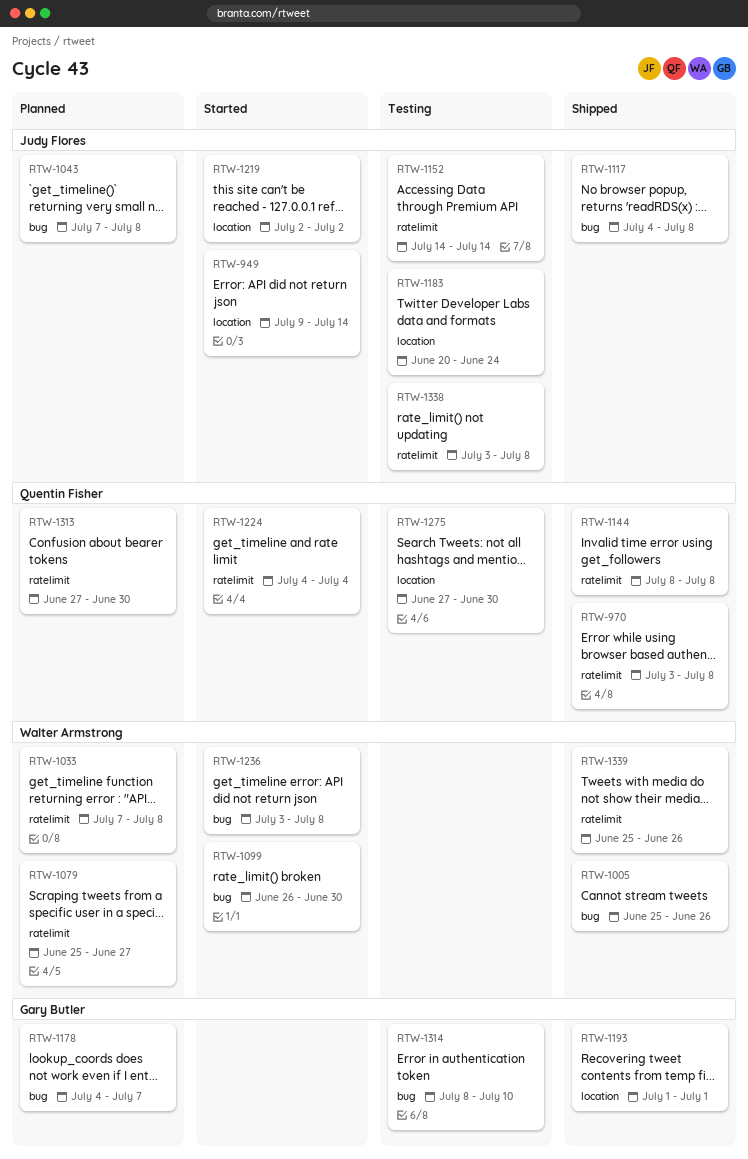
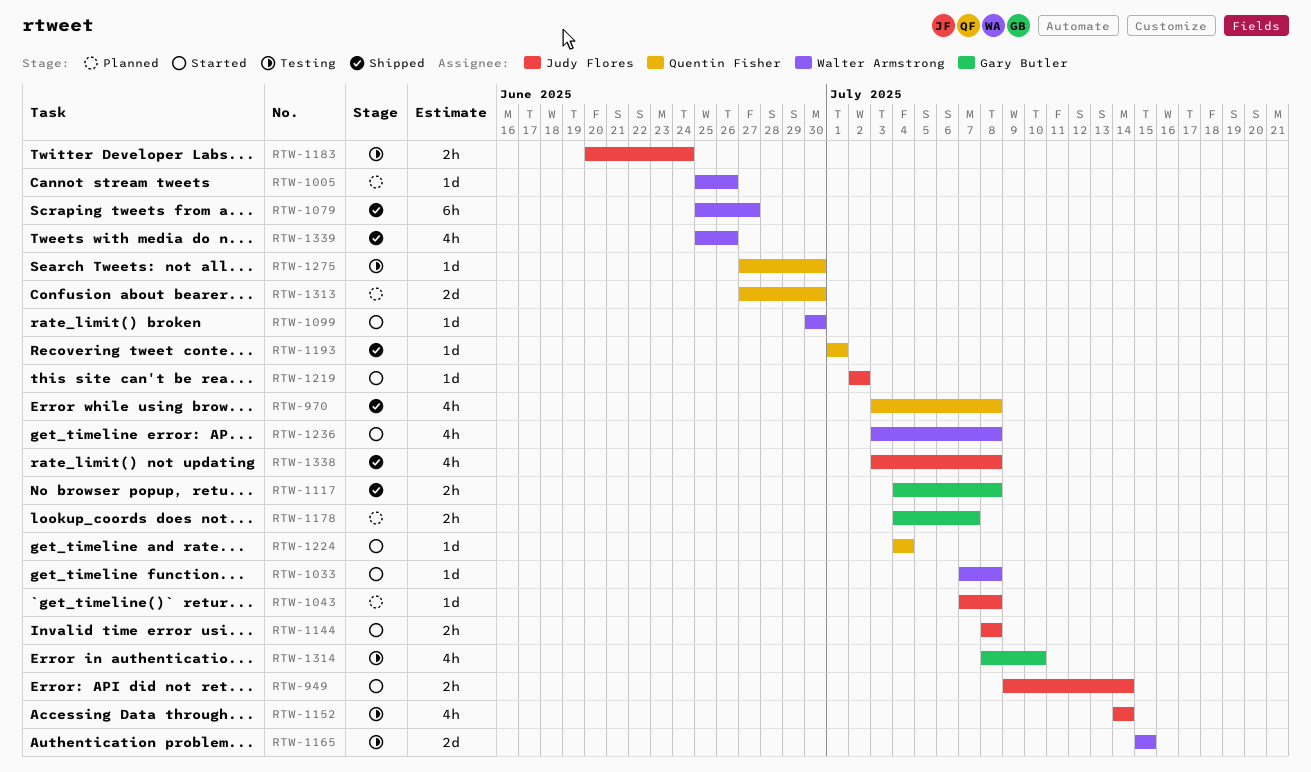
RTW-1005, status: Shipped -> Planned
RTW-1033, status: Planned -> Started
RTW-1079, status: Planned -> Shipped
RTW-1099, start: Jun 26 -> Jun 30
RTW-1117, owner: Judy Flores -> Gary Butler
RTW-1144, status: Shipped -> Started
RTW-1144, owner: Quentin Fisher -> Judy Flores
RTW-1165: none -> present
RTW-1193, owner: Gary Butler -> Quentin Fisher
RTW-1338, status: Testing -> Shipped

